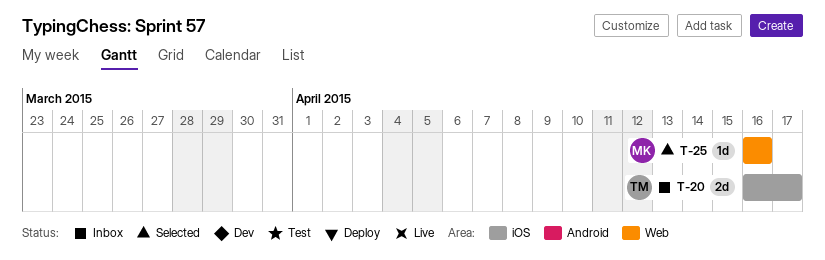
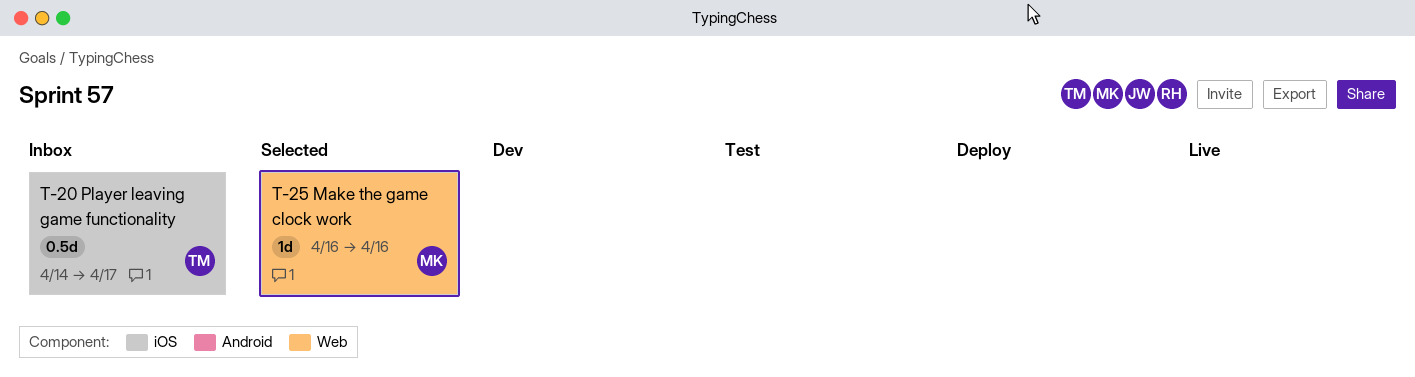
T-20, estimate: 2d -> 0.5d
T-20, start: Apr 16 -> Apr 14

